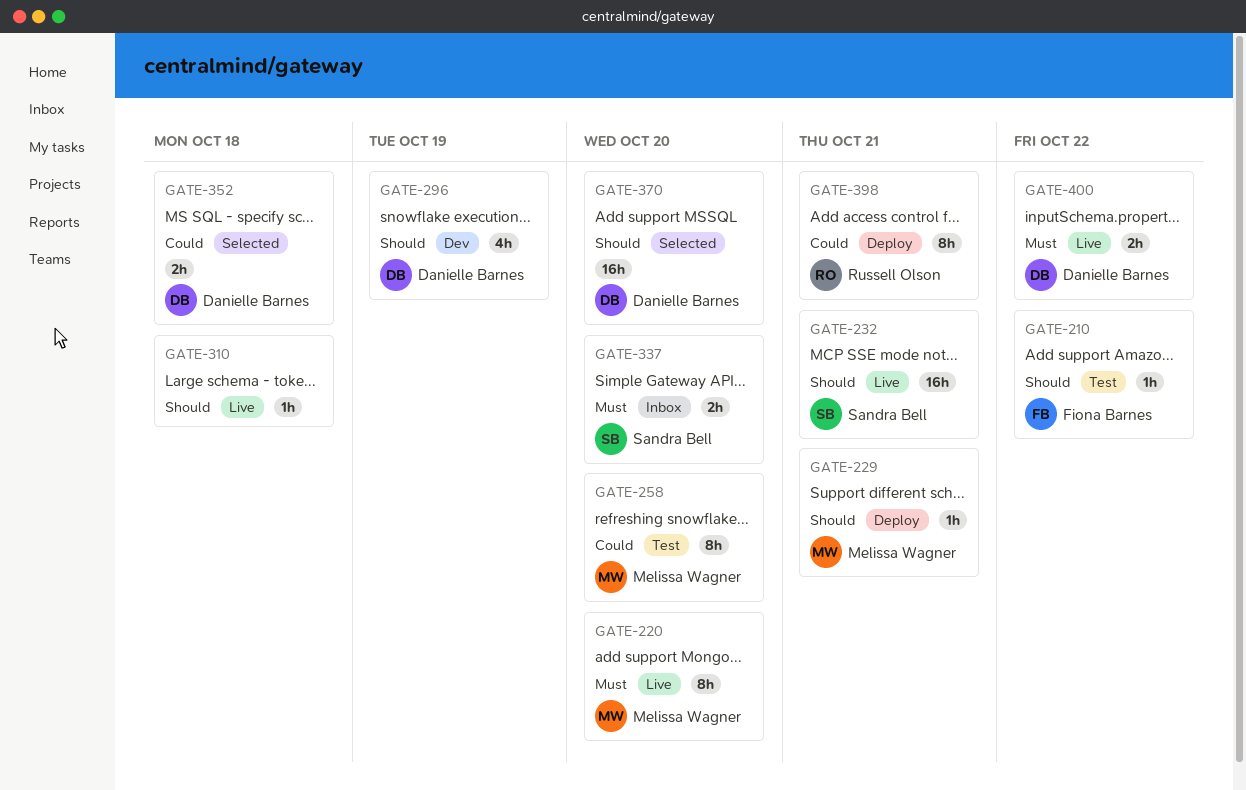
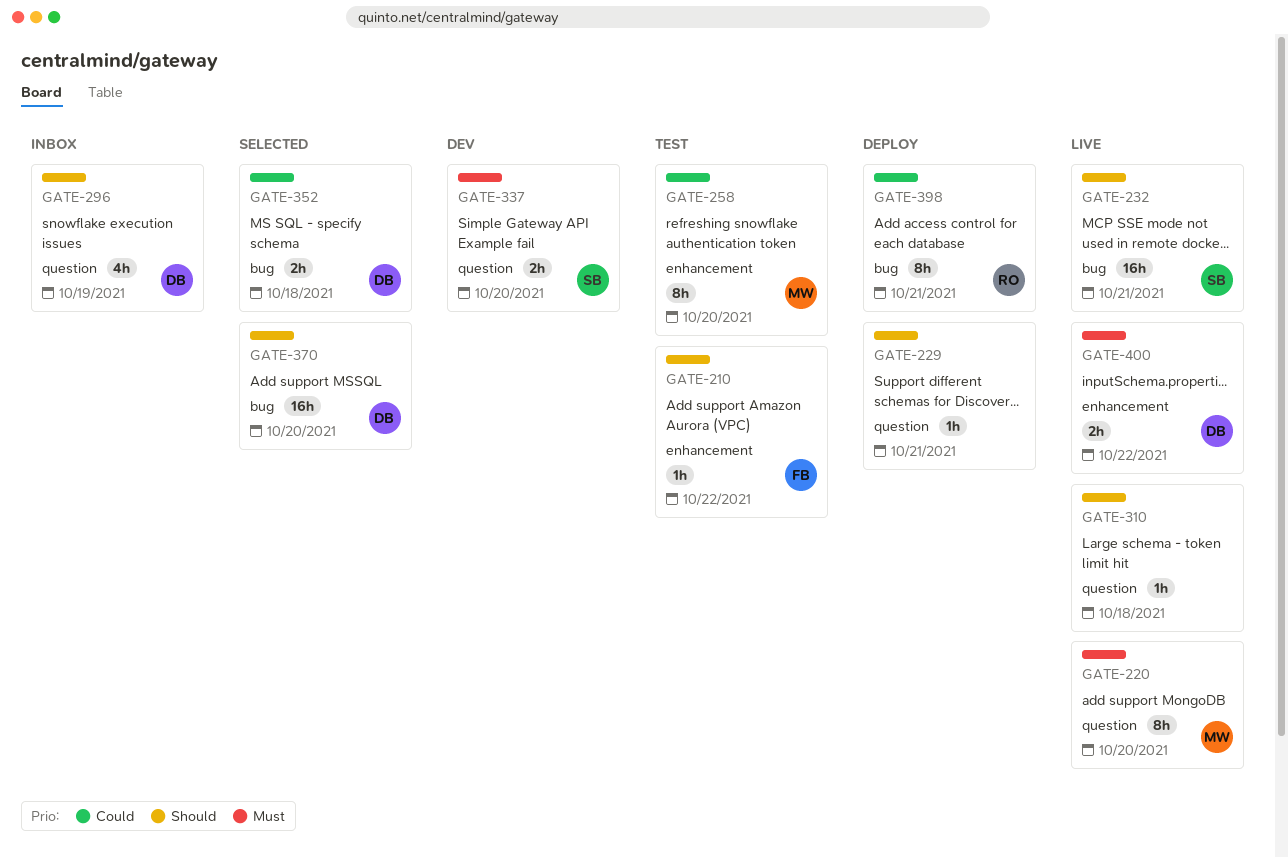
GATE-229, owner: Melissa Wagner -> none
GATE-296, status: Dev -> Inbox
GATE-337, status: Inbox -> Dev

